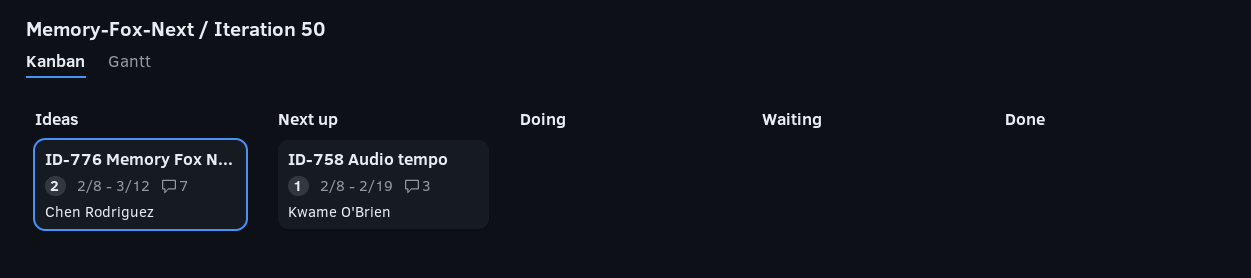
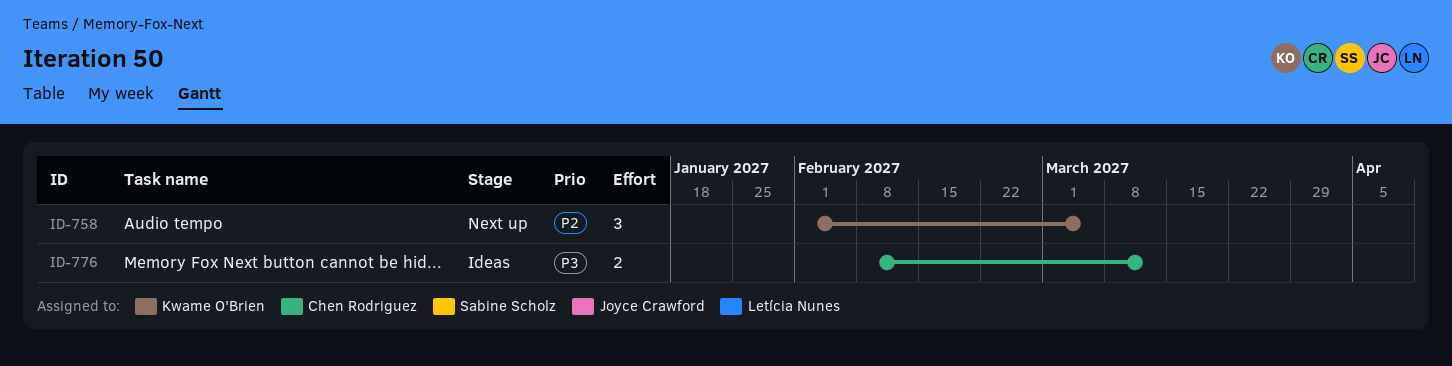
ID-758, estimate: 1 -> 3
ID-758, start: Feb 8 -> Feb 1
ID-758, due: Feb 19 -> Mar 5

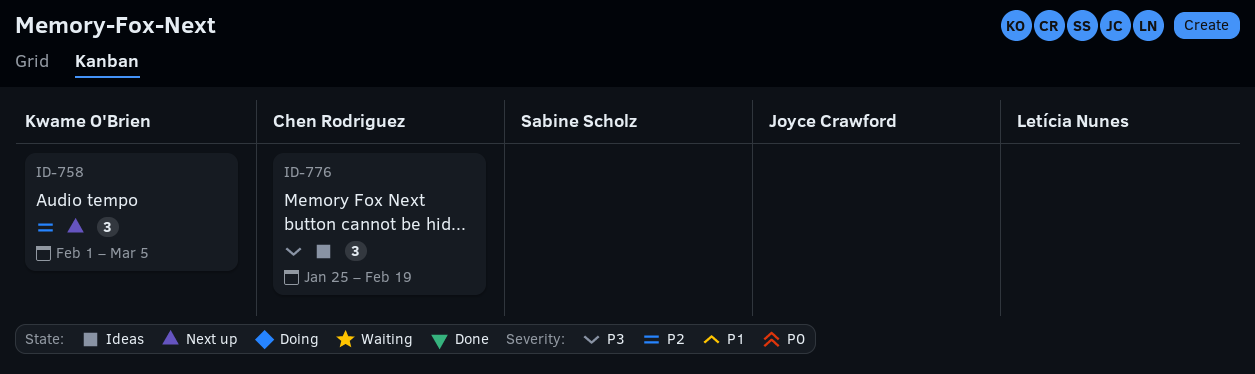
ID-776, estimate: 2 -> 3
ID-776, start: Feb 8 -> Jan 25
ID-776, due: Mar 12 -> Feb 19

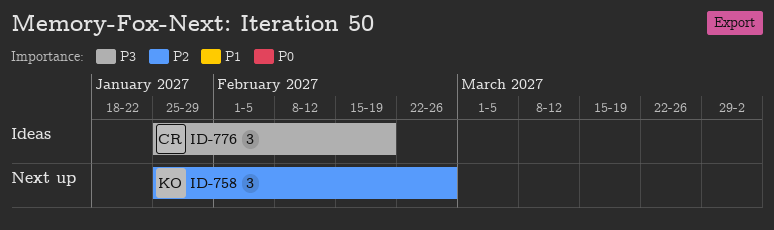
ID-758, start: Feb 1 -> Jan 25
ID-758, due: Mar 5 -> Feb 26

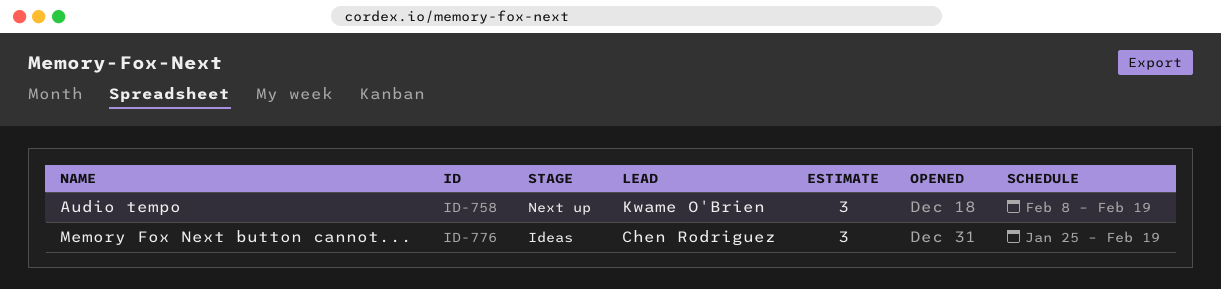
ID-758, start: Jan 25 -> Feb 8
ID-758, due: Feb 26 -> Feb 19

